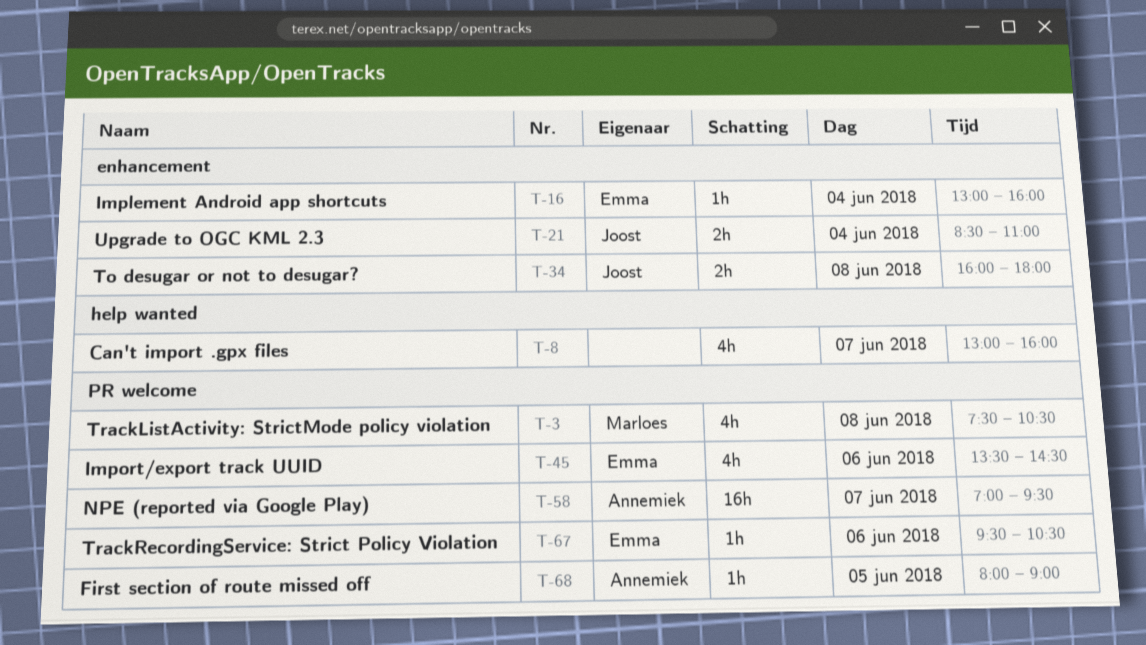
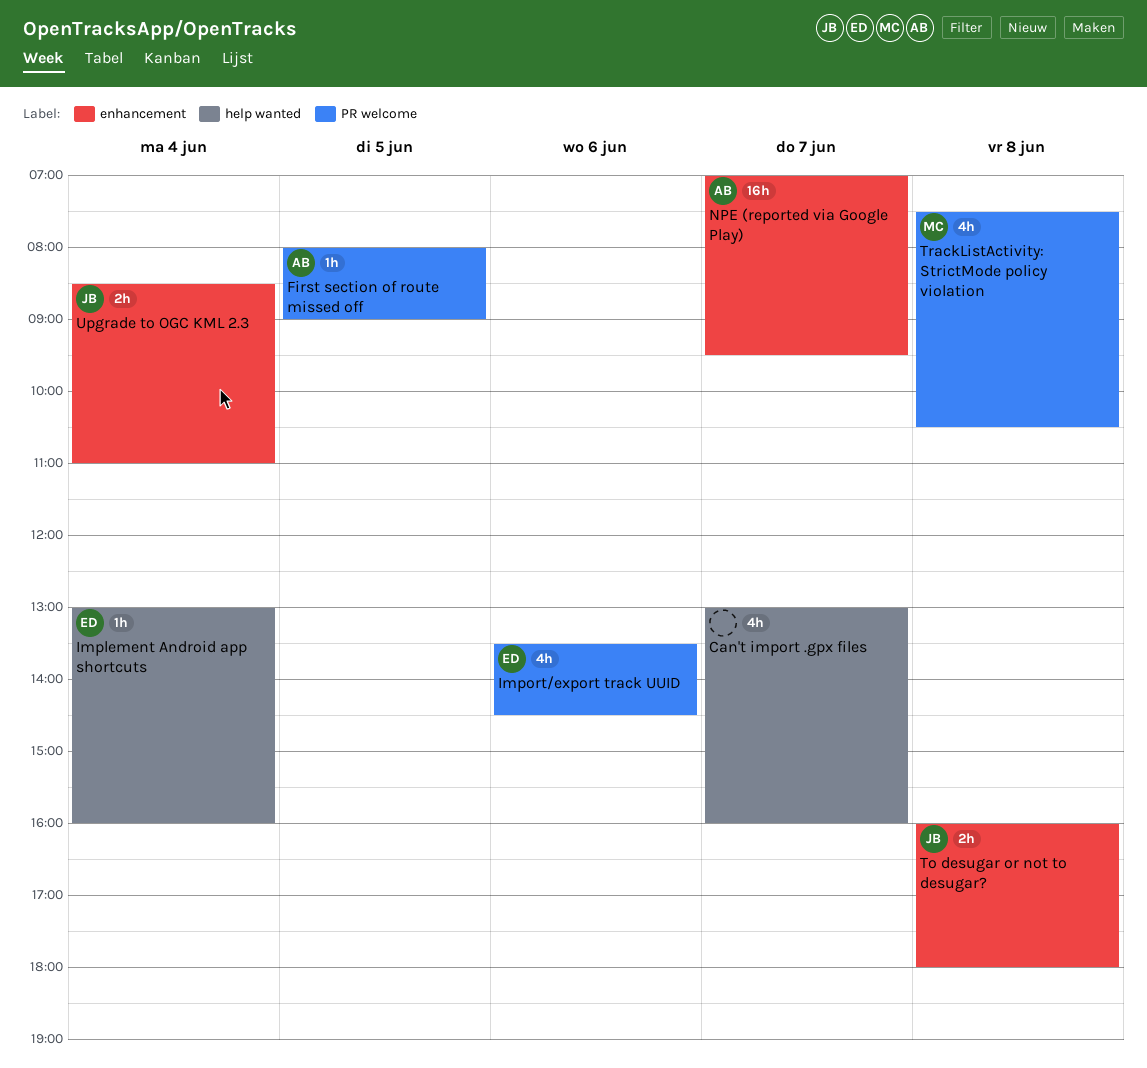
Implement Android app shortcuts, label: enhancement -> help wanted
NPE (reported via Google Play), label: PR welcome -> enhancement
TrackRecordingService: Strict Policy Violation: present -> none

